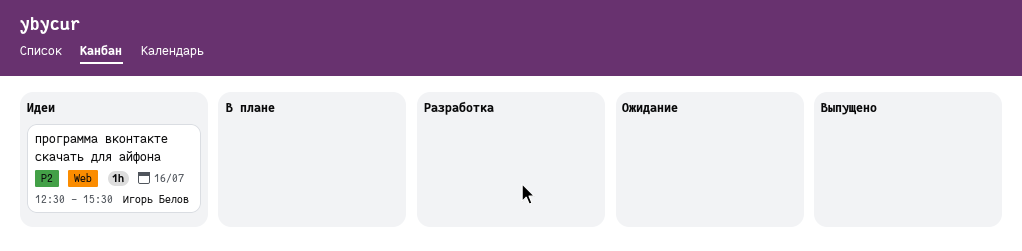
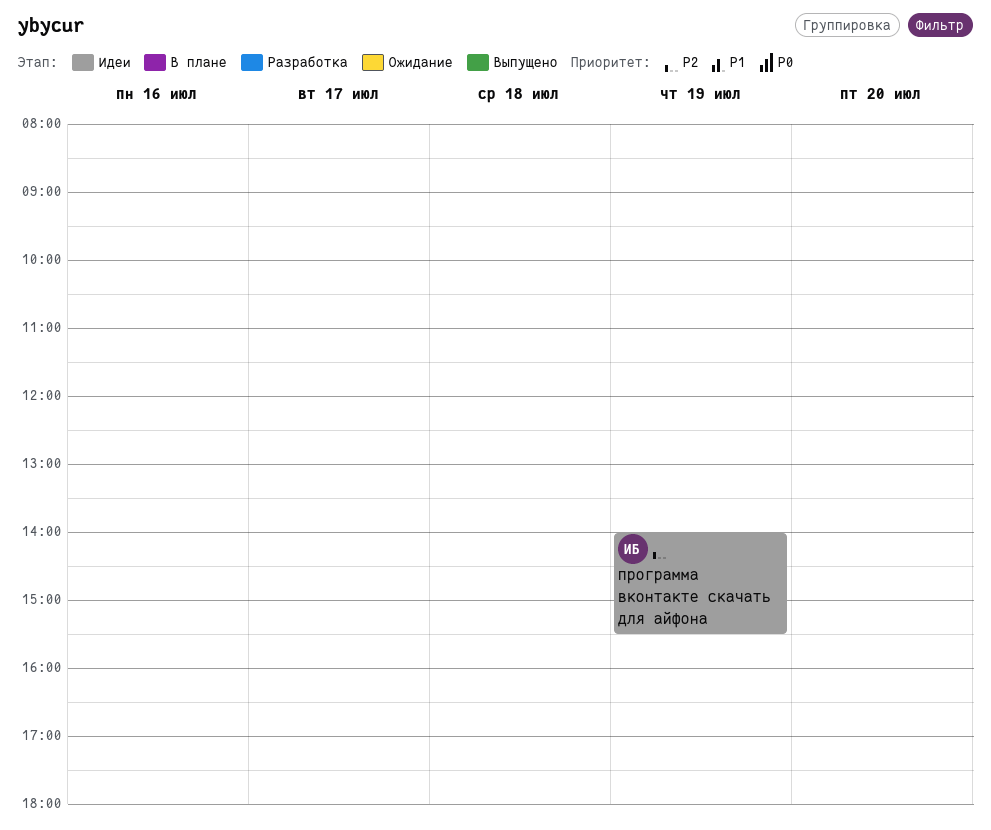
программа вконтакте скачать для айфона, day: Jul 16 -> Jul 19
программа вконтакте скачать для айфона, begins: 12:30 -> 14:00

